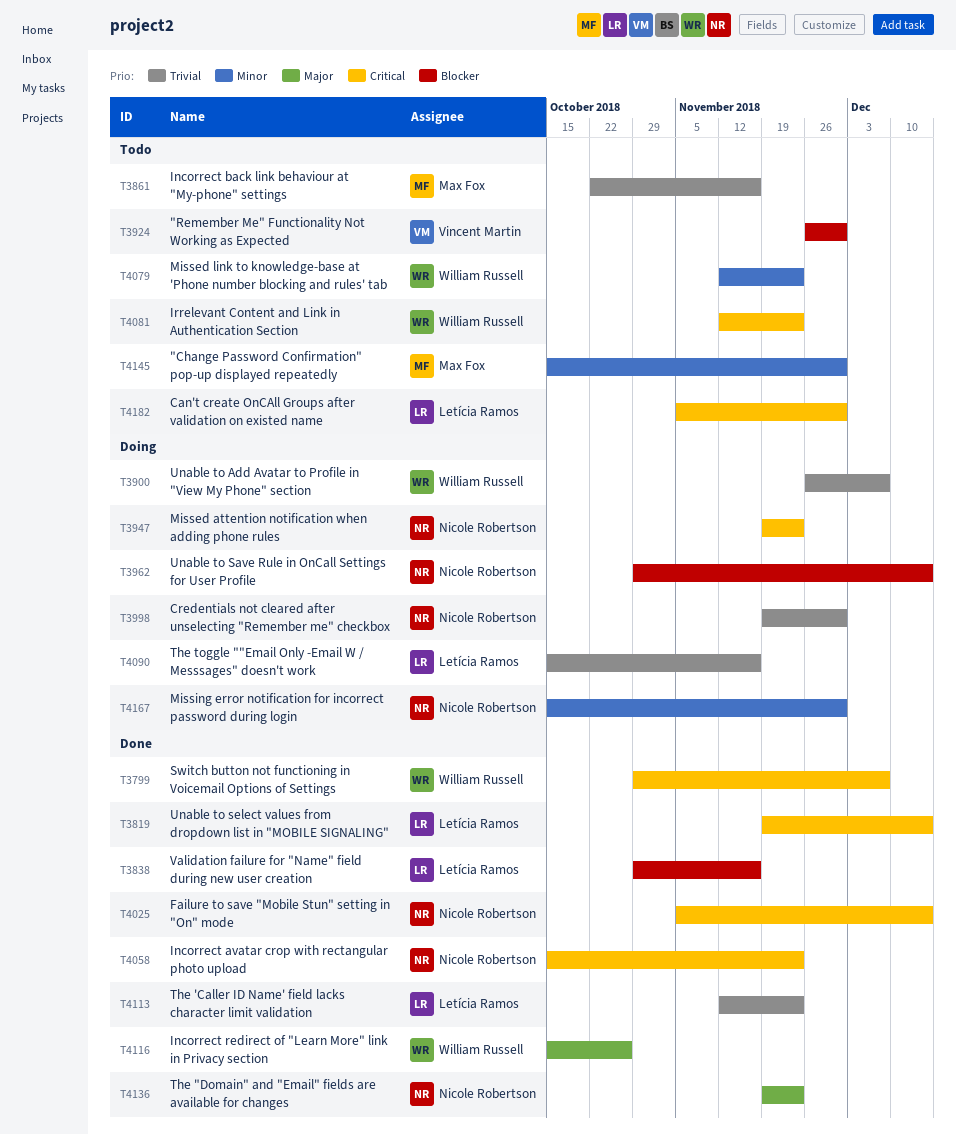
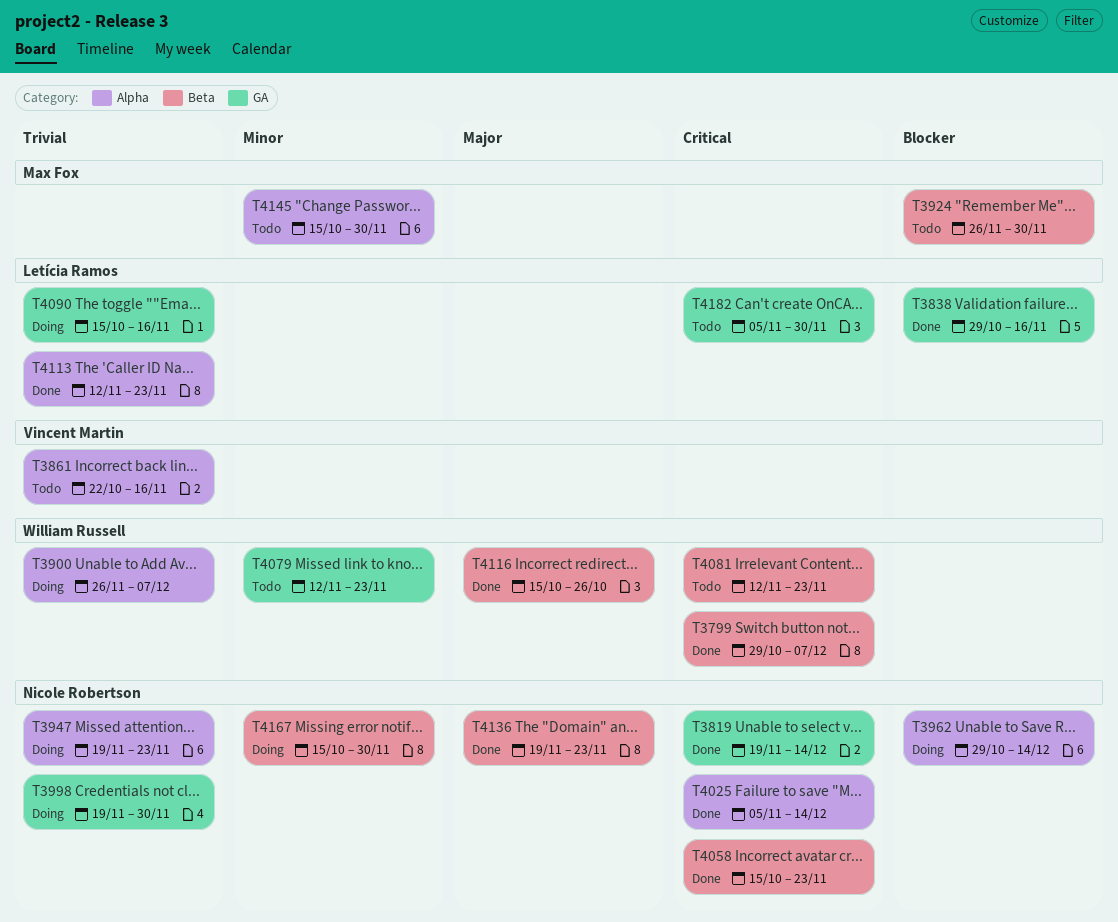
T3819, owner: Letícia Ramos -> Nicole Robertson
T3861, owner: Max Fox -> Vincent Martin
T3924, owner: Vincent Martin -> Max Fox
T3947, priority: Critical -> Trivial

